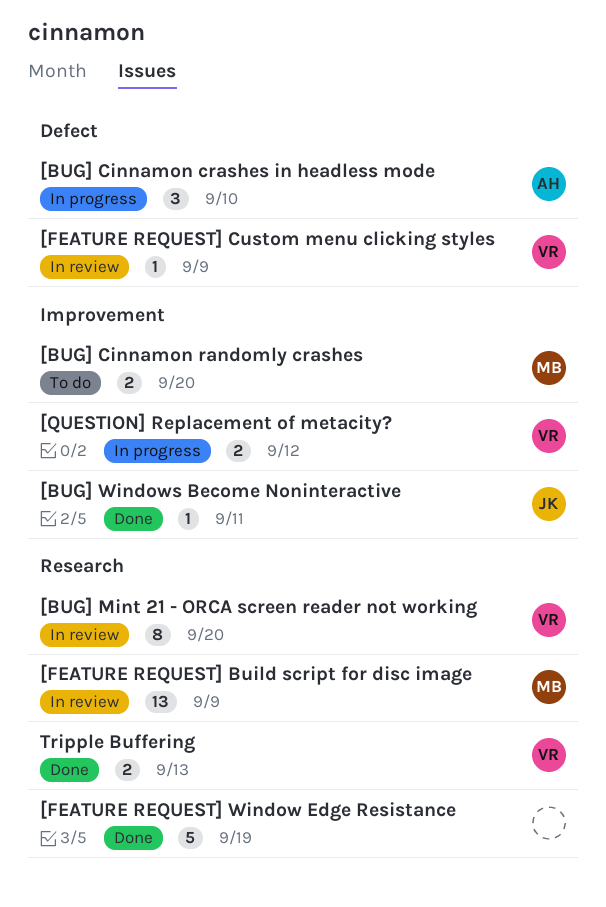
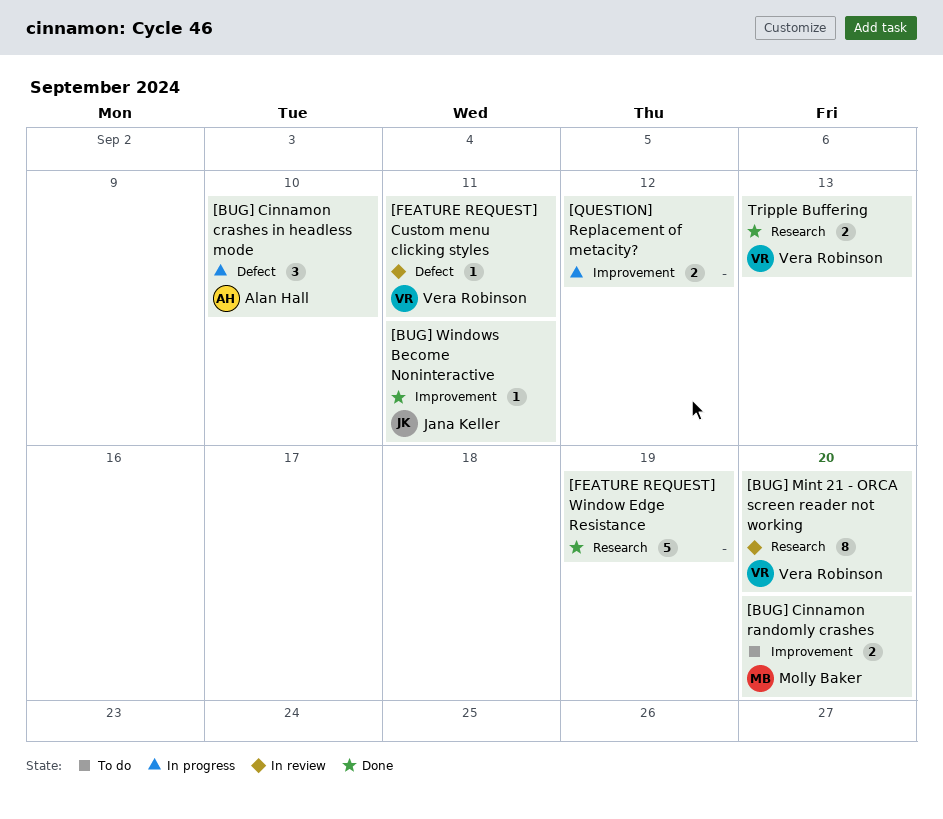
[FEATURE REQUEST] Build script for disc image: present -> none
[FEATURE REQUEST] Custom menu clicking styles, due: Sep 9 -> Sep 11
[QUESTION] Replacement of metacity?, owner: Vera Robinson -> none

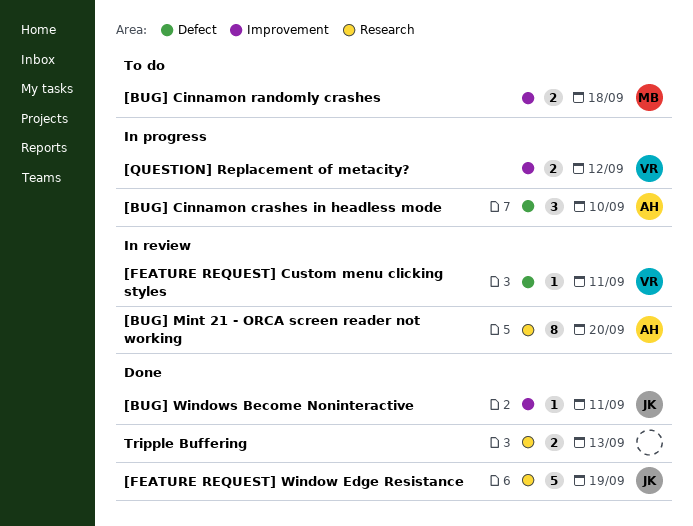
[BUG] Cinnamon randomly crashes, due: Sep 20 -> Sep 18
[BUG] Mint 21 - ORCA screen reader not working, owner: Vera Robinson -> Alan Hall
[FEATURE REQUEST] Window Edge Resistance, owner: none -> Jana Keller
[QUESTION] Replacement of metacity?, owner: none -> Vera Robinson
Tripple Buffering, owner: Vera Robinson -> none

